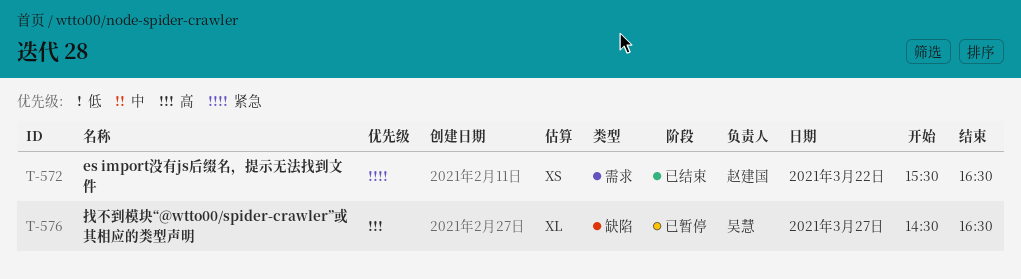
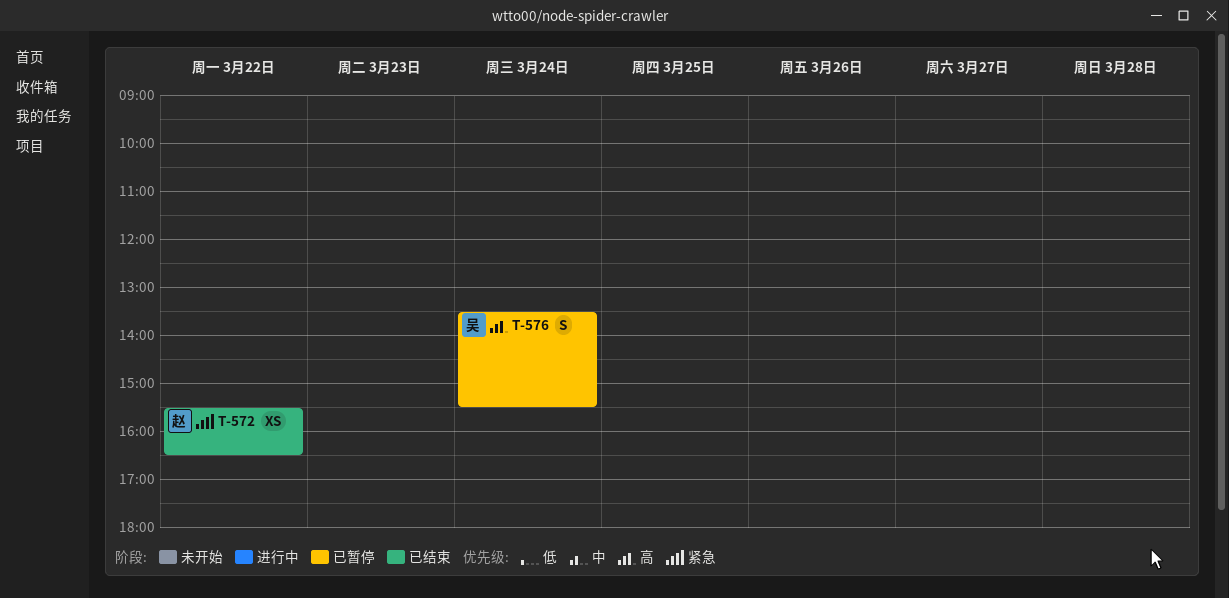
T-576, estimate: XL -> S
T-576, day: Mar 27 -> Mar 24
T-576, begins: 14:30 -> 13:30
T-576, ends: 16:30 -> 15:30

